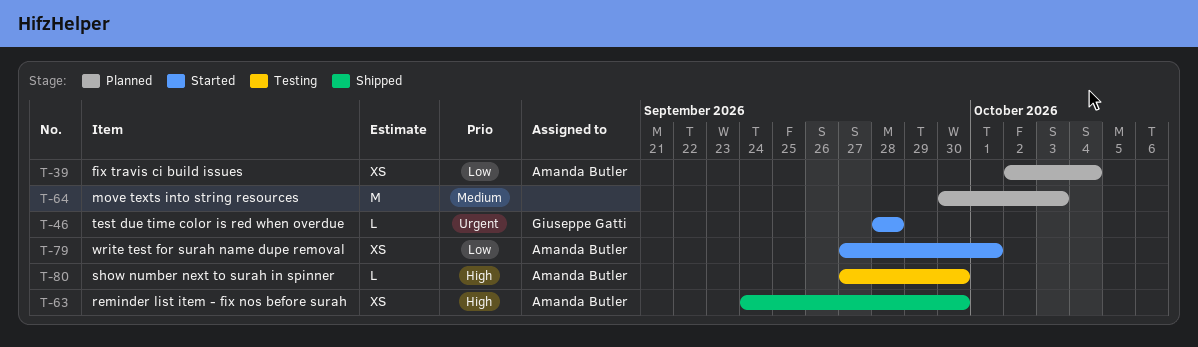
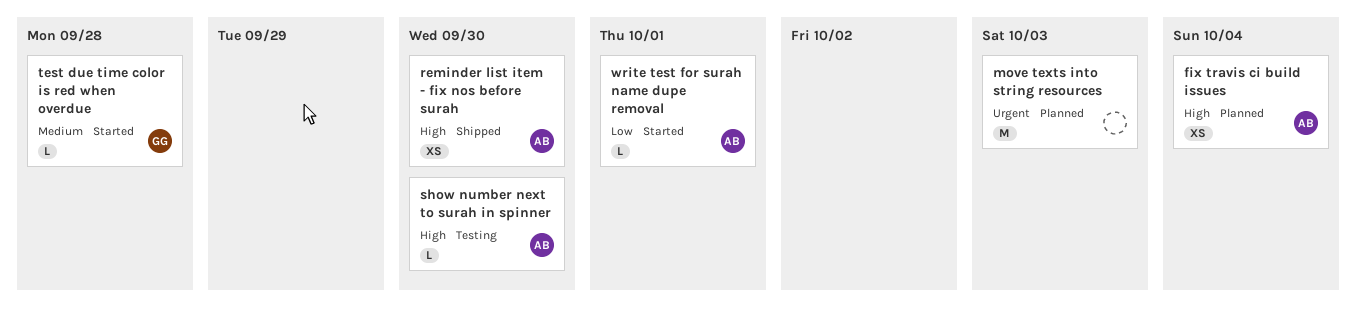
fix travis ci build issues, priority: Low -> High
move texts into string resources, priority: Medium -> Urgent
test due time color is red when overdue, priority: Urgent -> Medium
write test for surah name dupe removal, estimate: XS -> L

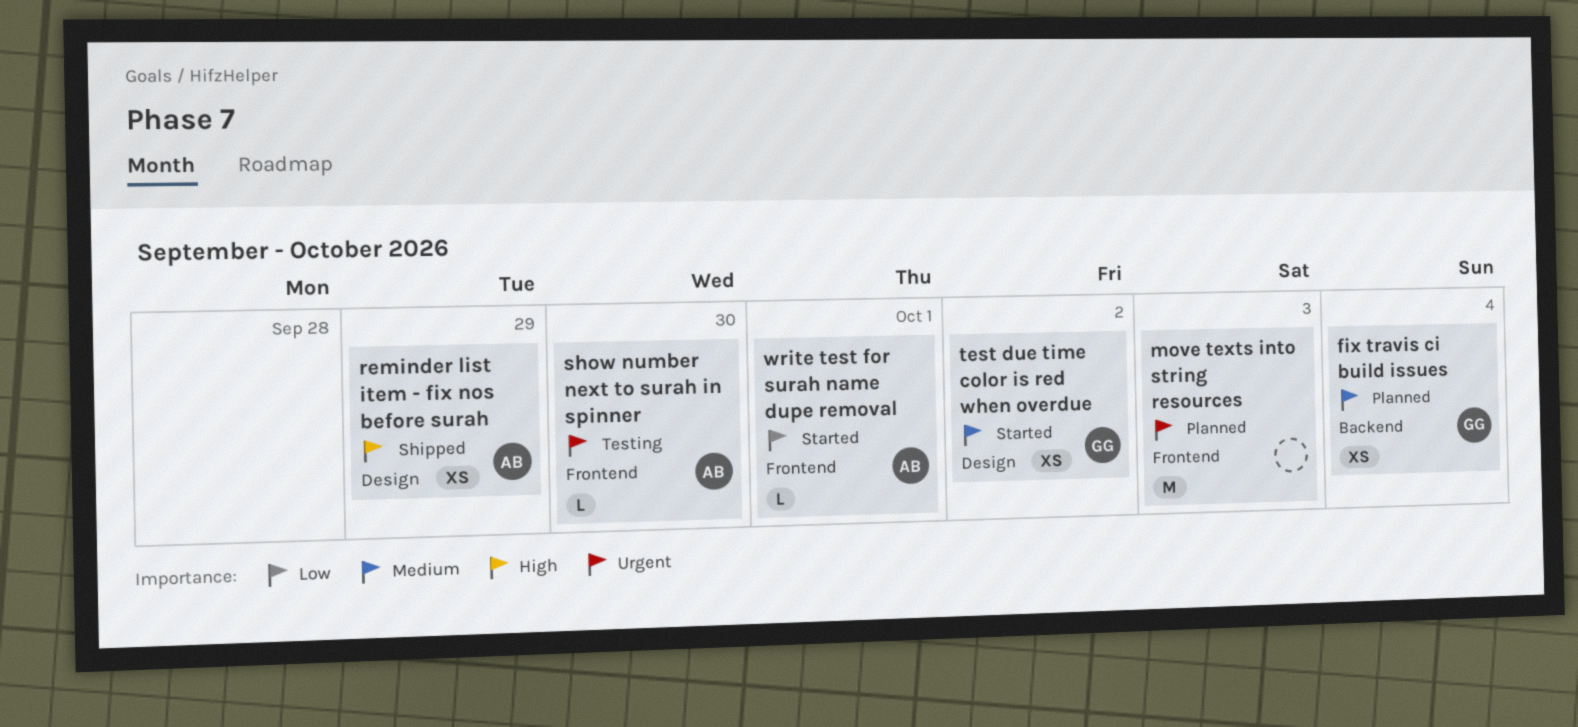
fix travis ci build issues, owner: AB -> GG
fix travis ci build issues, priority: High -> Medium
reminder list item - fix nos before surah, due: Sep 30 -> Sep 29
show number next to surah in spinner, priority: High -> Urgent
test due time color is red when overdue, estimate: L -> XS
test due time color is red when overdue, due: Sep 28 -> Oct 2

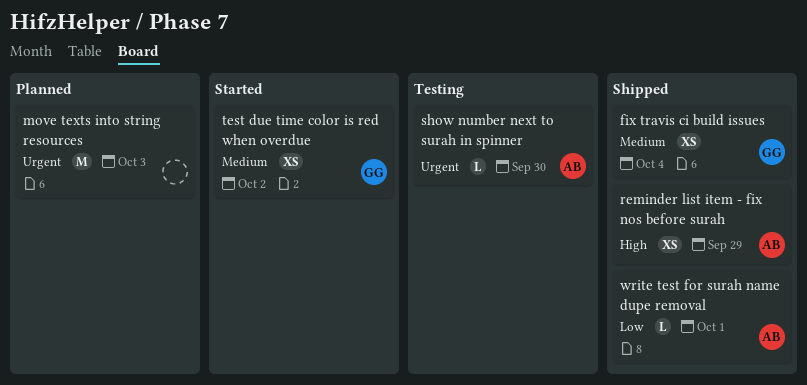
fix travis ci build issues, status: Planned -> Shipped
write test for surah name dupe removal, status: Started -> Shipped

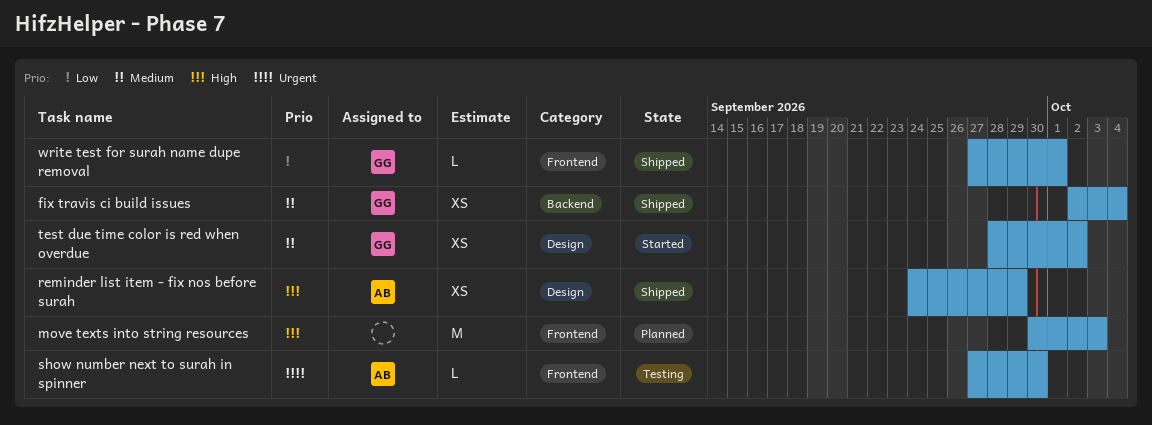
move texts into string resources, priority: Urgent -> High
write test for surah name dupe removal, owner: AB -> GG

